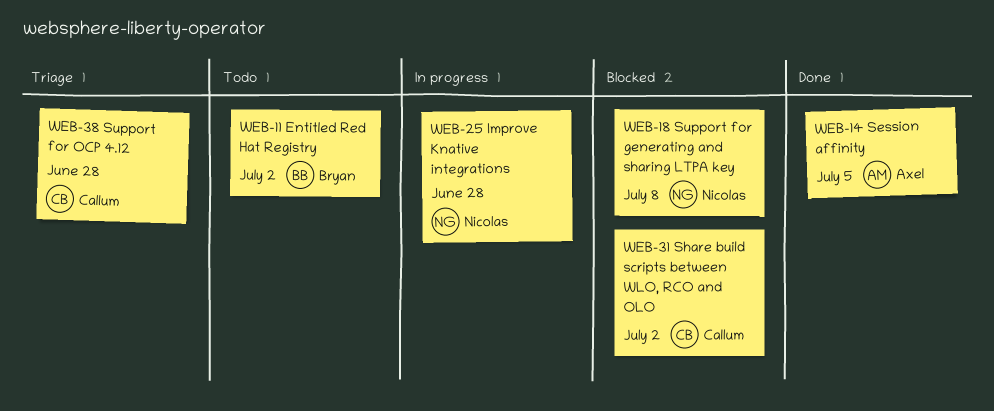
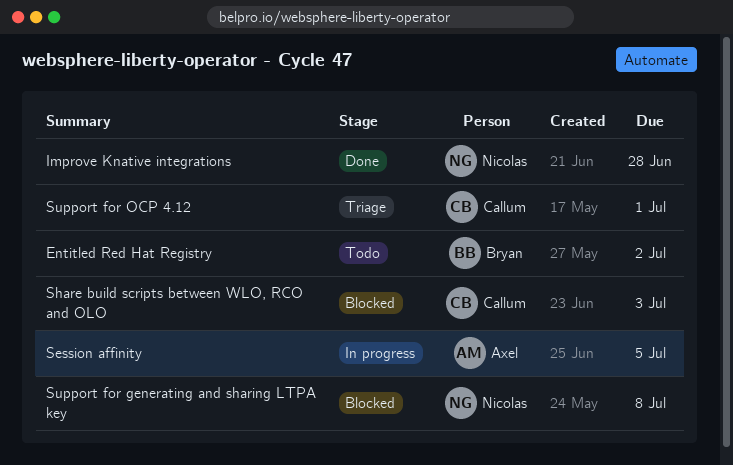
Improve Knative integrations, status: In progress -> Done
Session affinity, status: Done -> In progress
Share build scripts between WLO, RCO and OLO, due: Jul 2 -> Jul 3
Support for OCP 4.12, due: Jun 28 -> Jul 1

